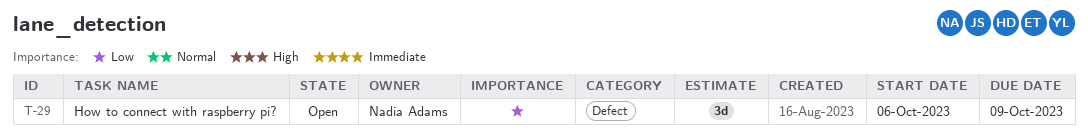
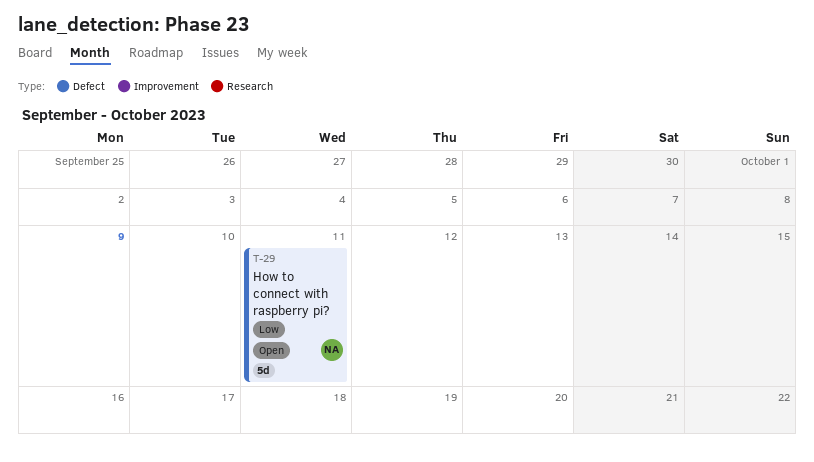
T-29, estimate: 3d -> 5d
T-29, due: Oct 9 -> Oct 11

